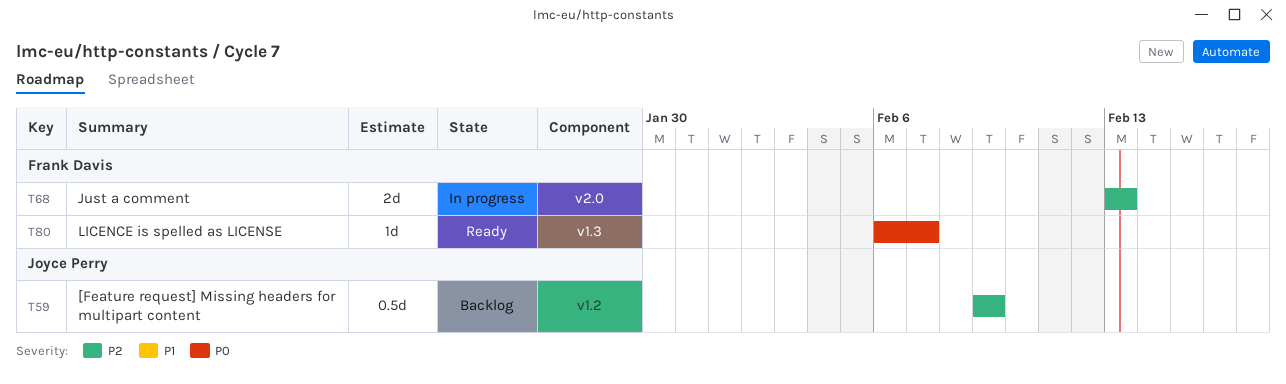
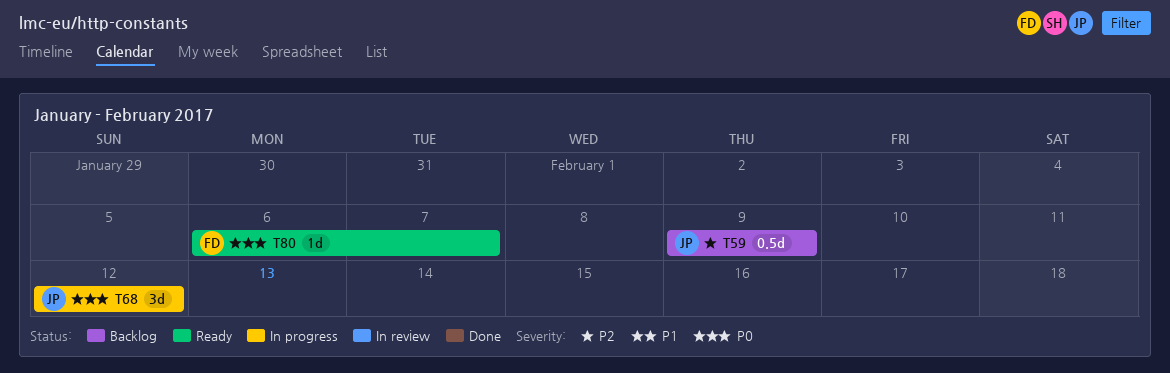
T68, owner: Frank Davis -> Joyce Perry
T68, priority: P2 -> P0
T68, estimate: 2d -> 3d
T68, start: Feb 13 -> Feb 12
T68, due: Feb 13 -> Feb 12

